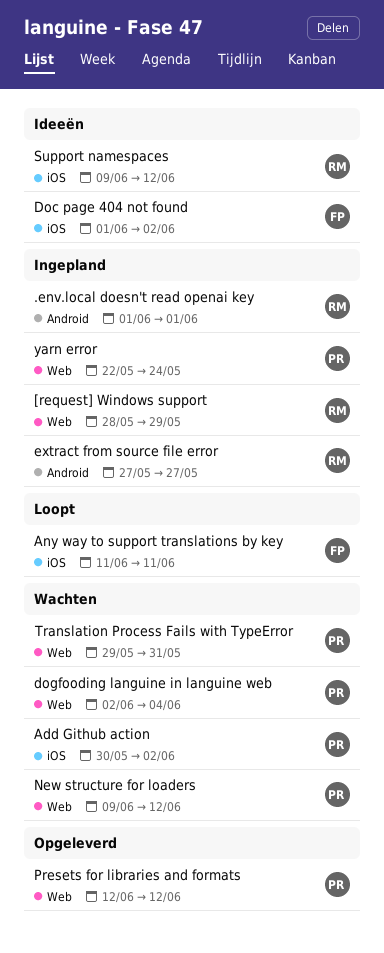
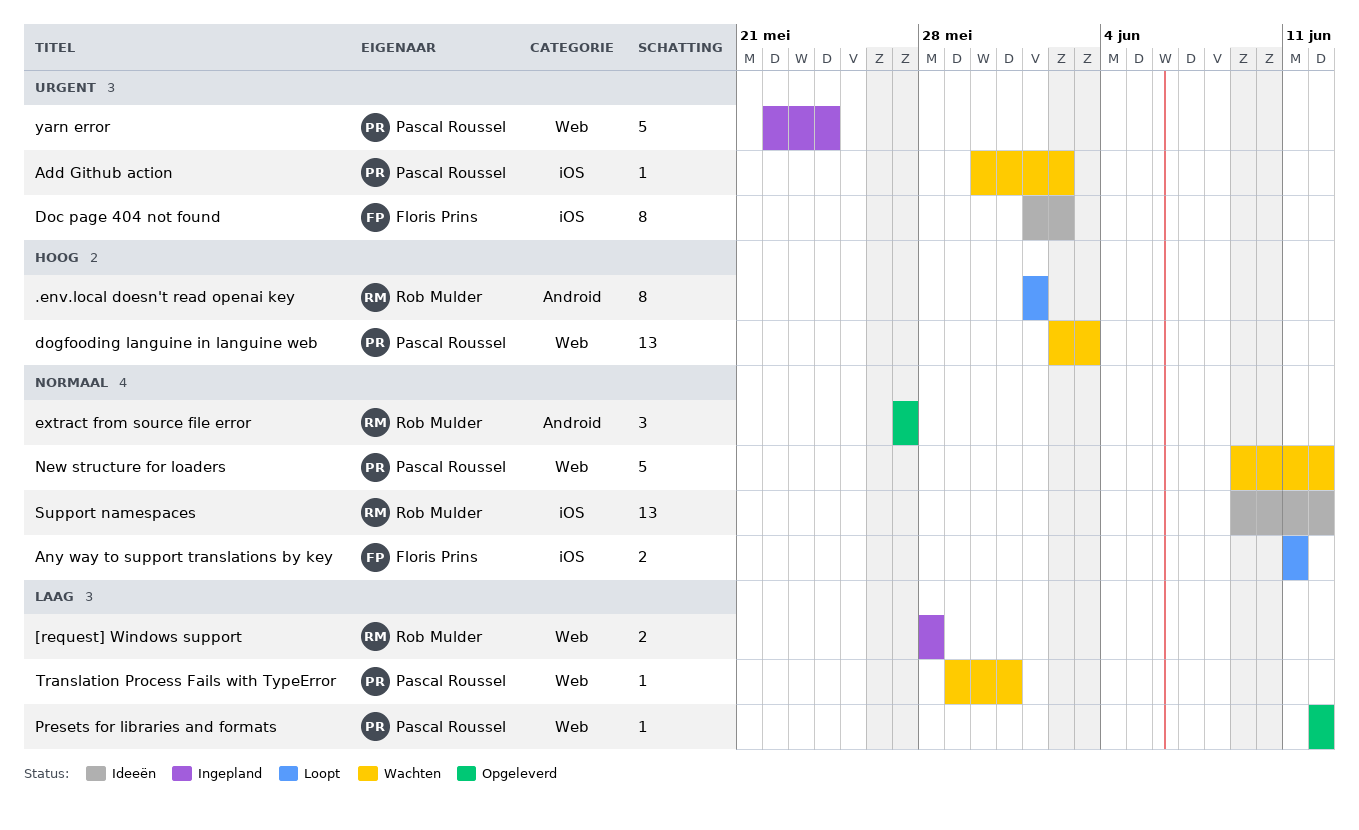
.env.local doesn't read openai key, status: Ingepland -> Loopt
[request] Windows support, due: May 29 -> May 28
dogfooding languine in languine web, due: Jun 4 -> Jun 3
extract from source file error, status: Ingepland -> Opgeleverd

